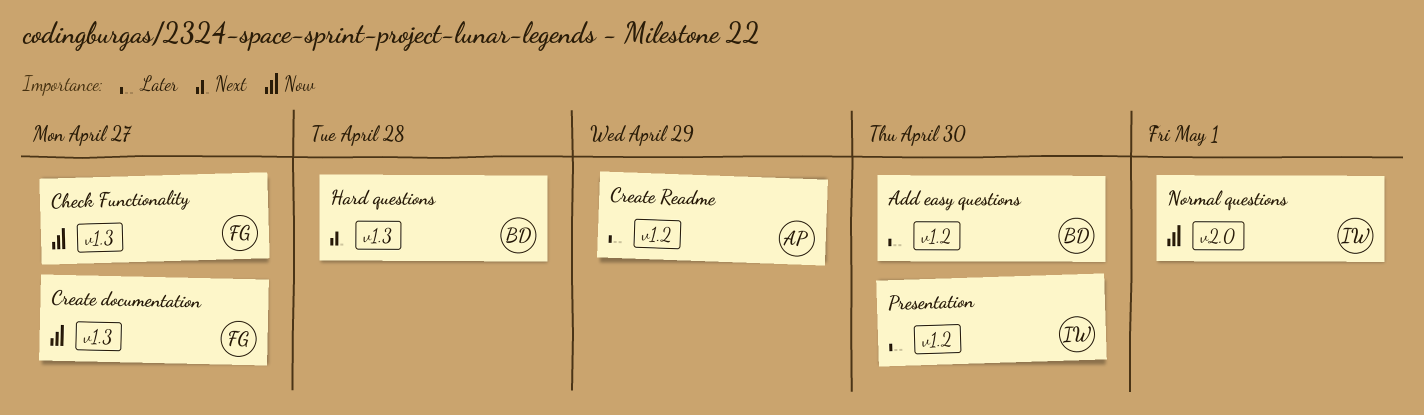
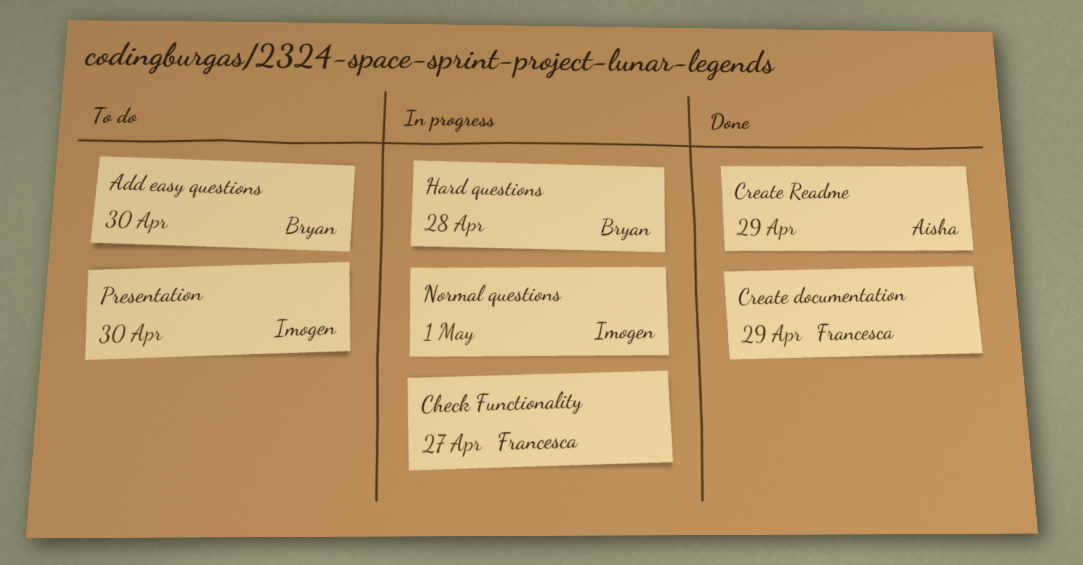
Create documentation, due: Apr 27 -> Apr 29

